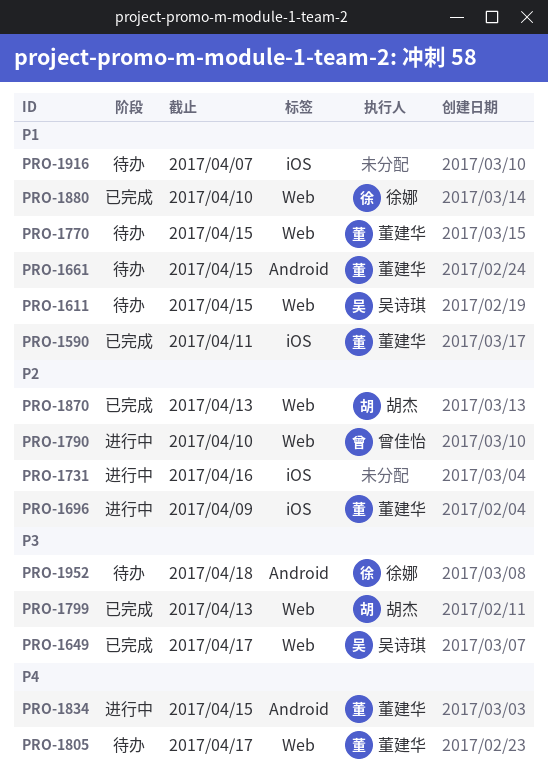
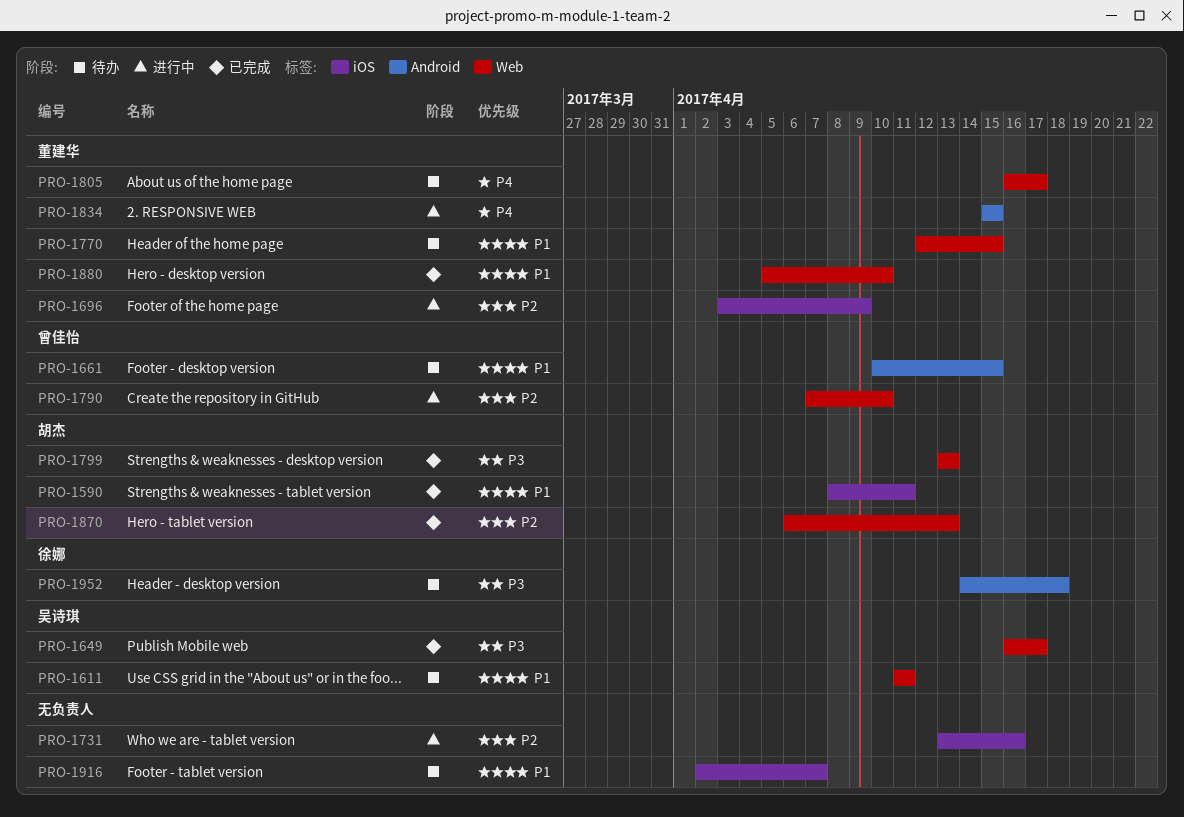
PRO-1590, owner: 董建华 -> 胡杰
PRO-1611, due: Apr 15 -> Apr 11
PRO-1661, owner: 董建华 -> 曾佳怡
PRO-1880, owner: 徐娜 -> 董建华

